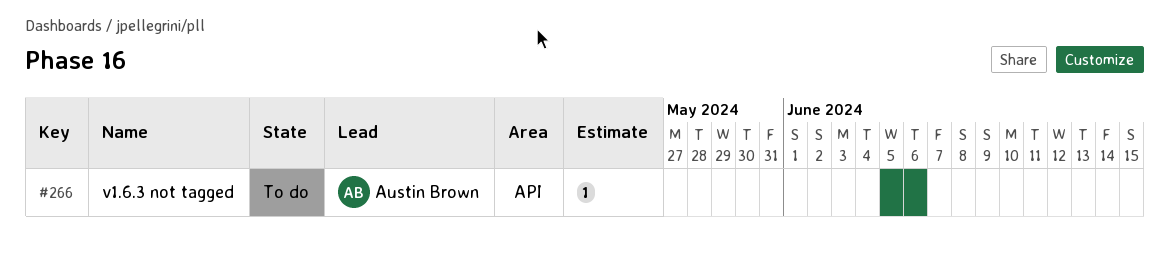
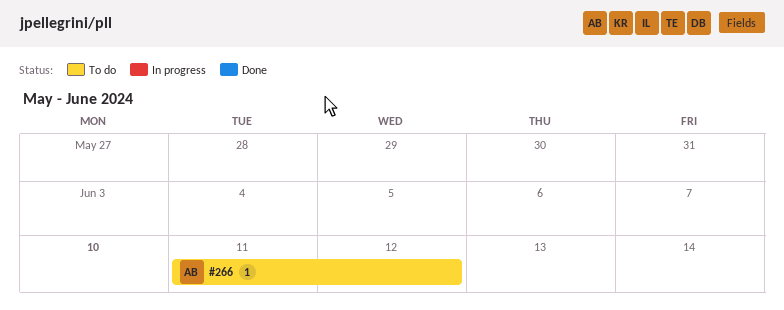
#266, start: Jun 5 -> Jun 11
#266, due: Jun 6 -> Jun 12

